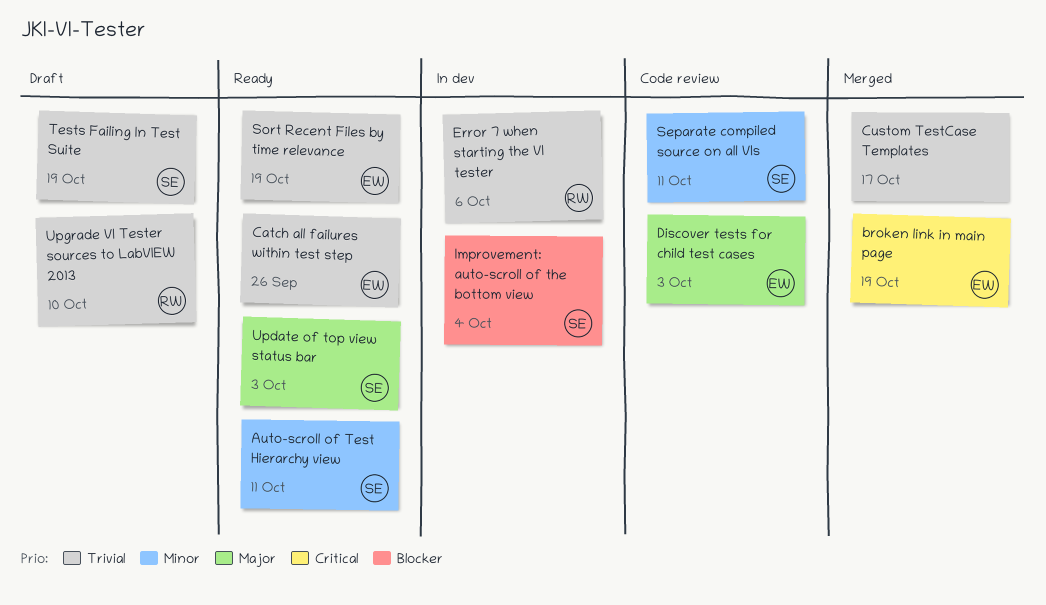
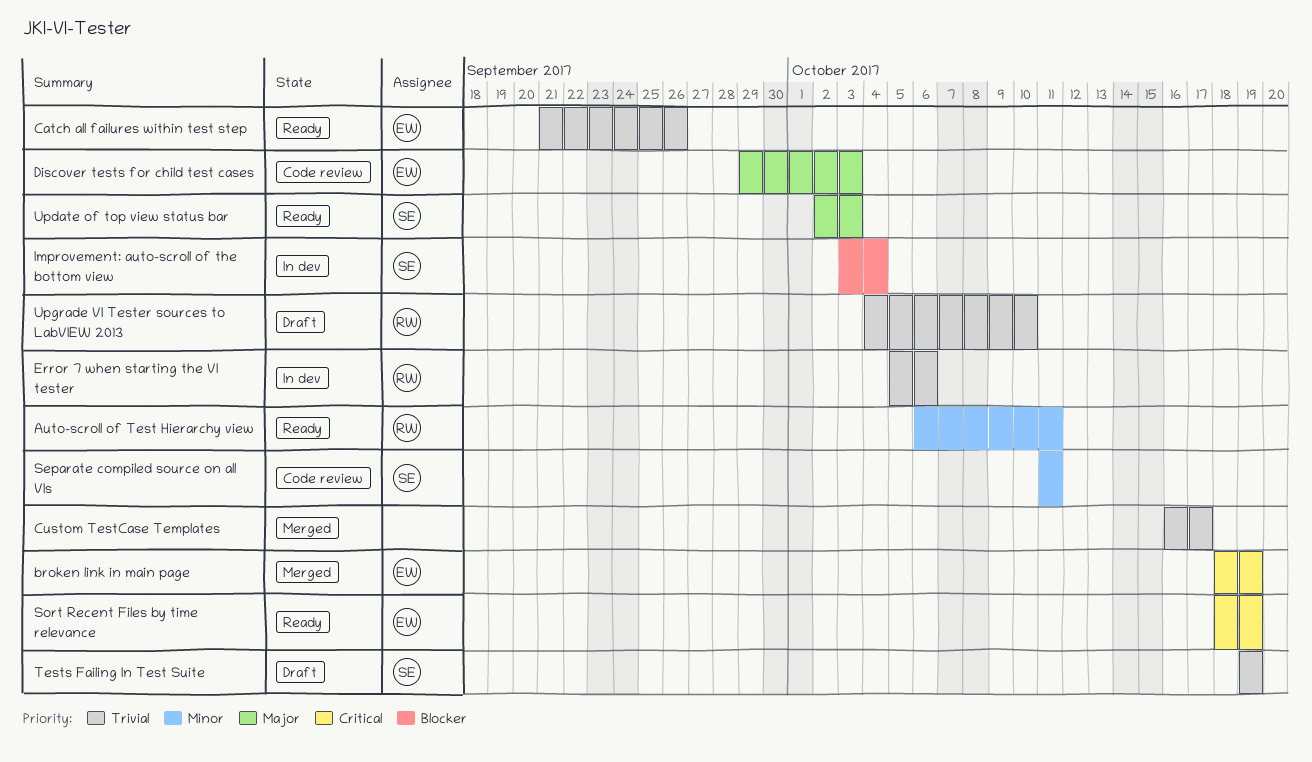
Auto-scroll of Test Hierarchy view, owner: SE -> RW
Sort Recent Files by time relevance, priority: Trivial -> Critical

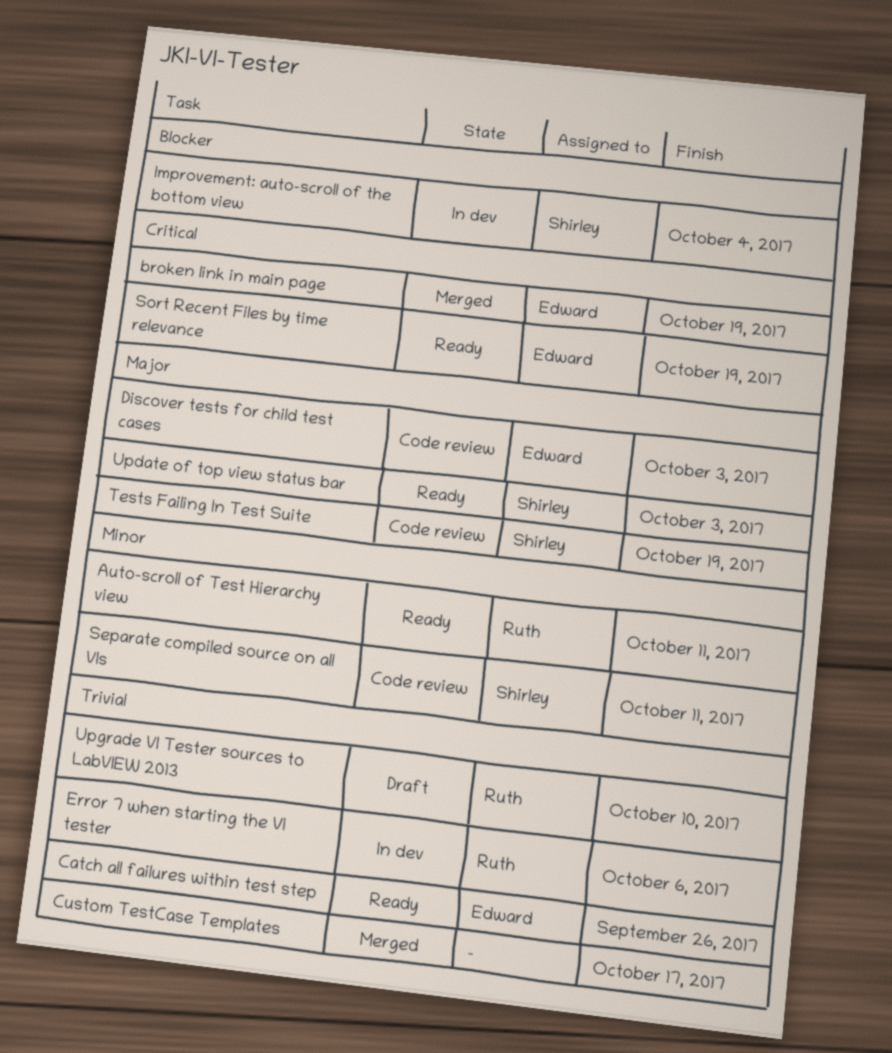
Tests Failing In Test Suite, status: Draft -> Code review
Tests Failing In Test Suite, priority: Trivial -> Major

